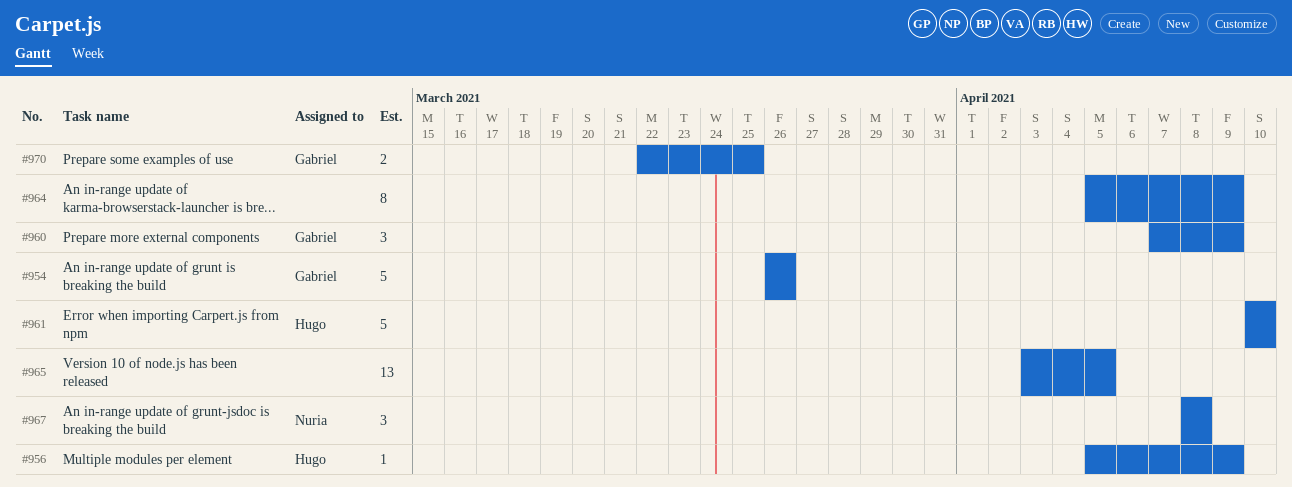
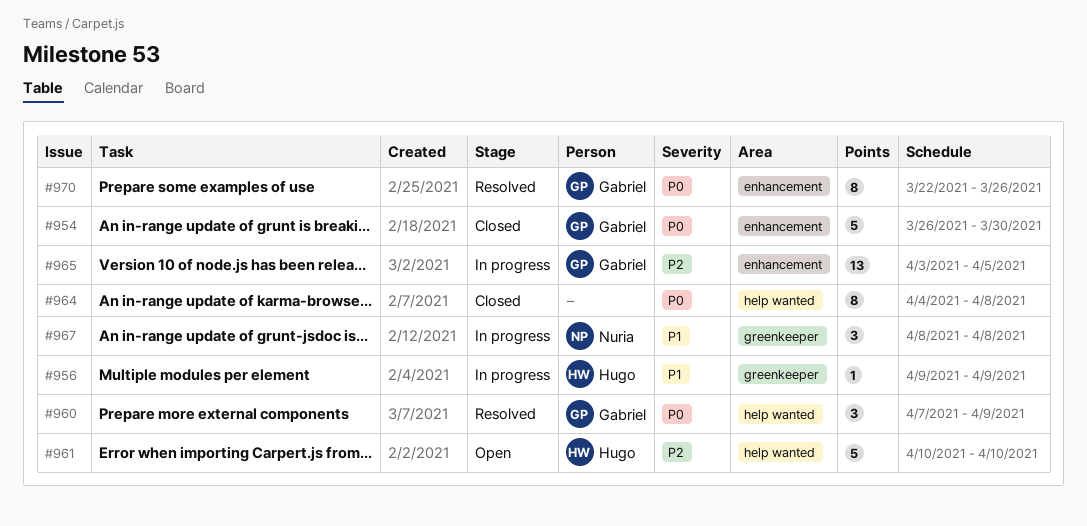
#954, due: Mar 26 -> Mar 30
#956, start: Apr 5 -> Apr 9
#964, start: Apr 5 -> Apr 4
#964, due: Apr 9 -> Apr 8
#965, owner: none -> Gabriel
#970, estimate: 2 -> 8
#970, due: Mar 25 -> Mar 26

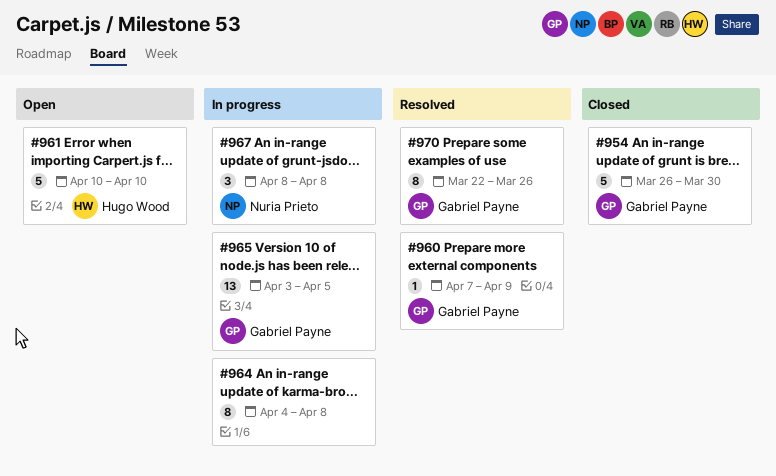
#956: present -> none
#960, estimate: 3 -> 1
#964, status: Closed -> In progress

